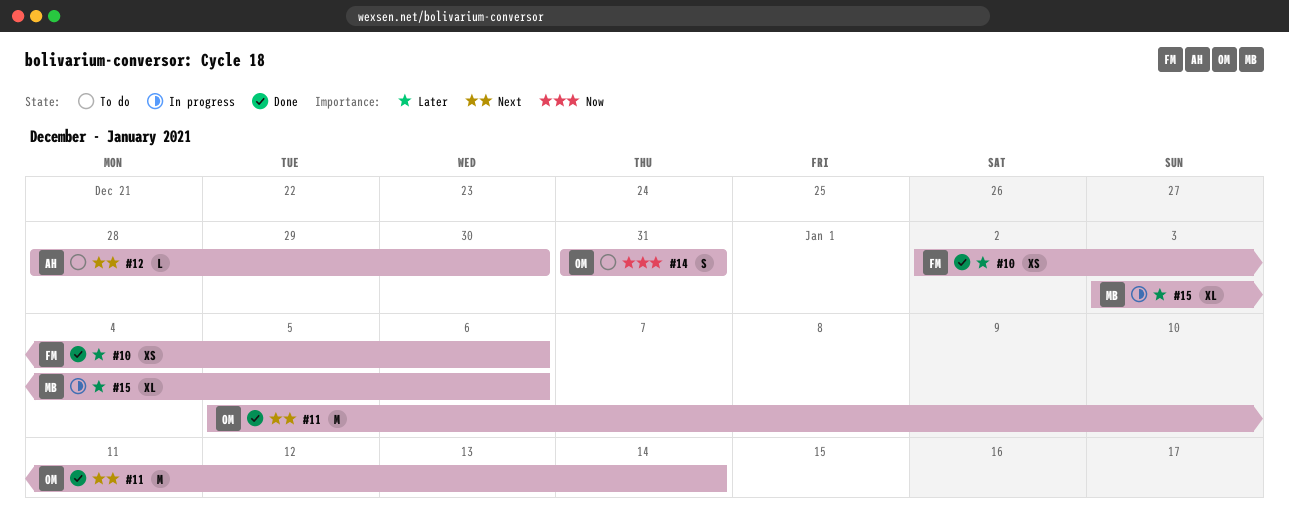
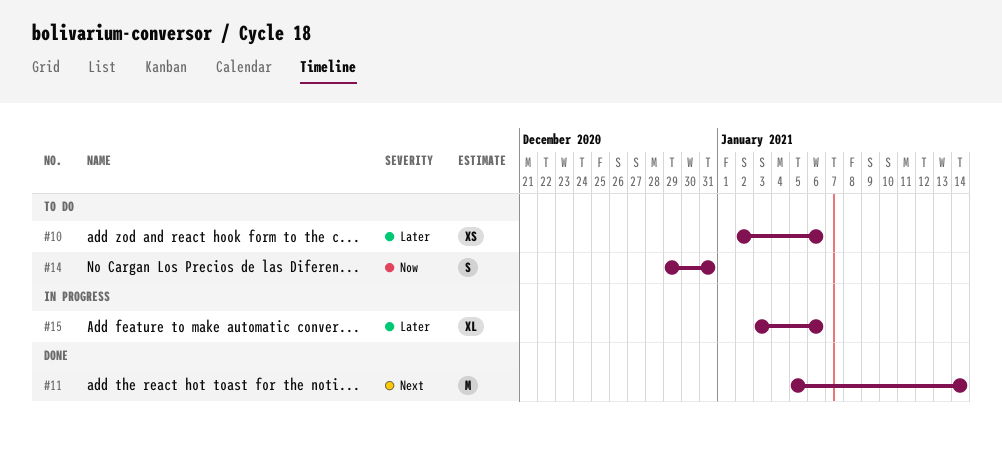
#10, status: Done -> To do
#12: present -> none
#14, start: Dec 31 -> Dec 29

